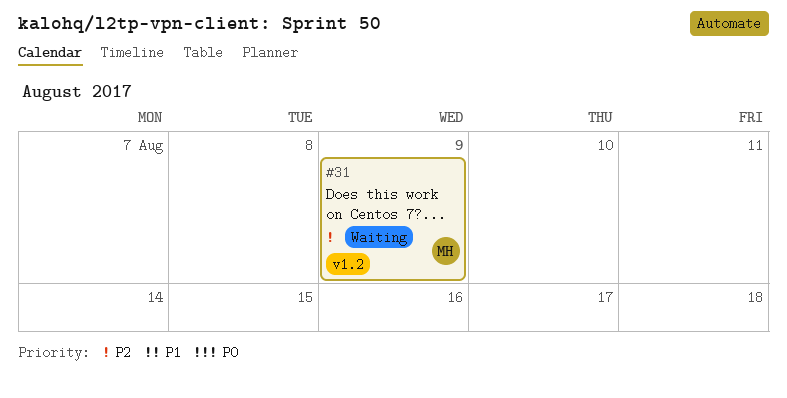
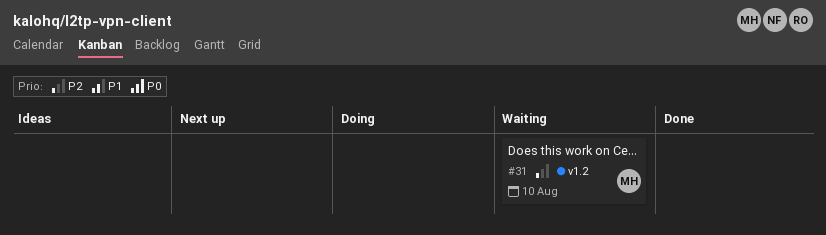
#31, due: Aug 9 -> Aug 10

